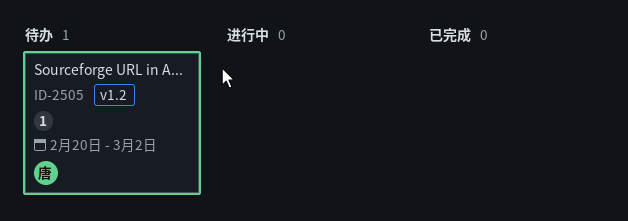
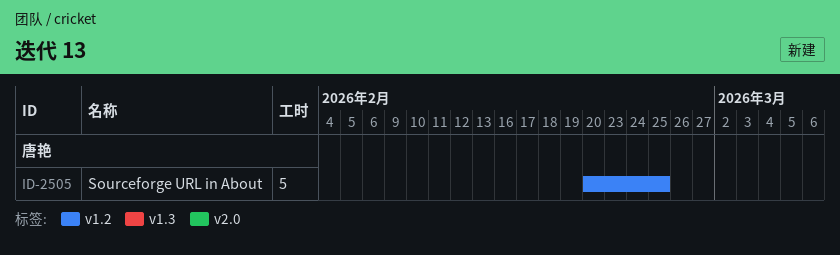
ID-2505, estimate: 1 -> 5
ID-2505, due: Mar 2 -> Feb 25

